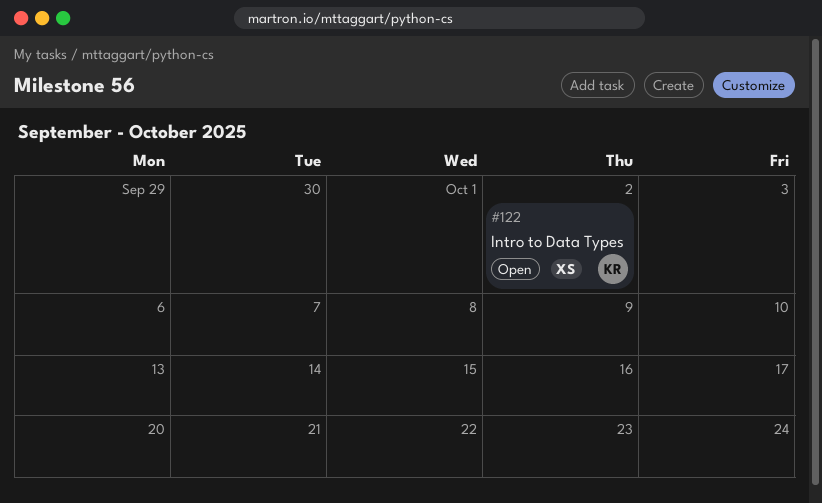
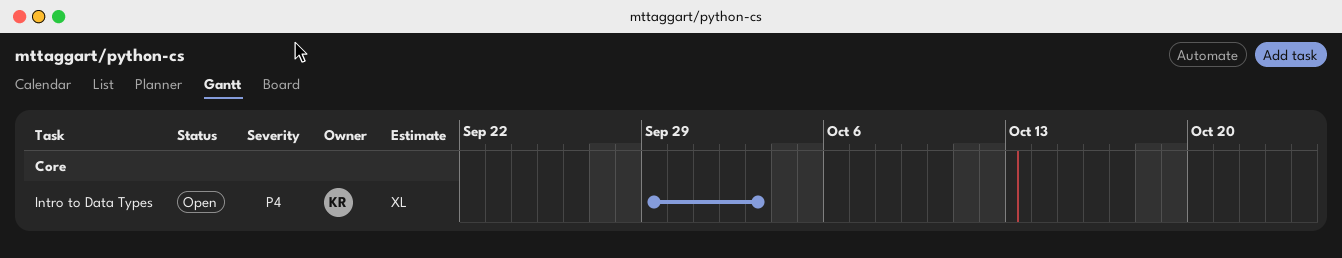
Intro to Data Types, estimate: XS -> XL
Intro to Data Types, due: Oct 2 -> Oct 3

